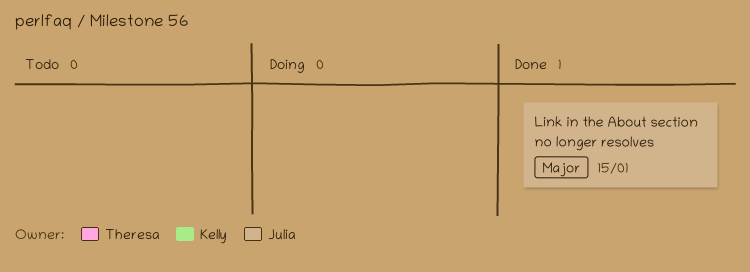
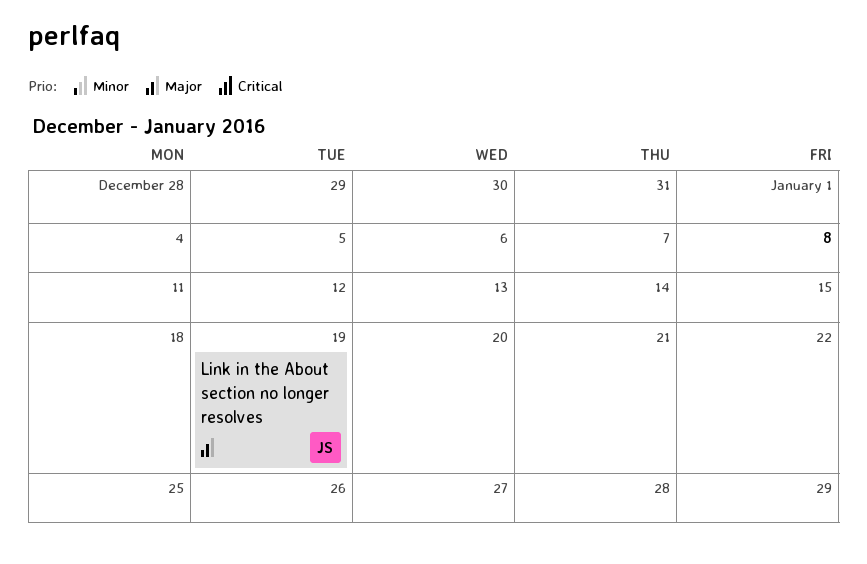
Link in the About section no longer resolves, due: Jan 15 -> Jan 19

